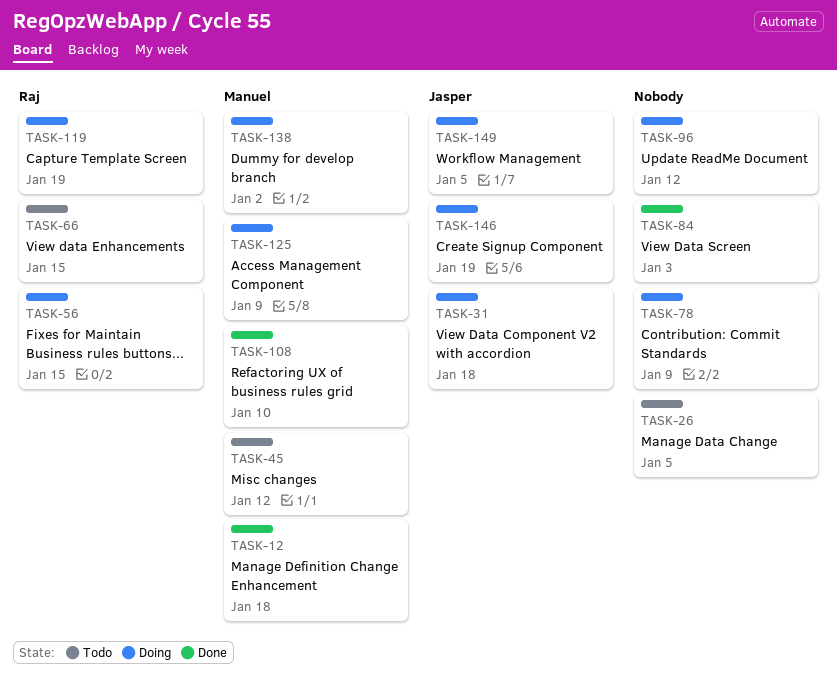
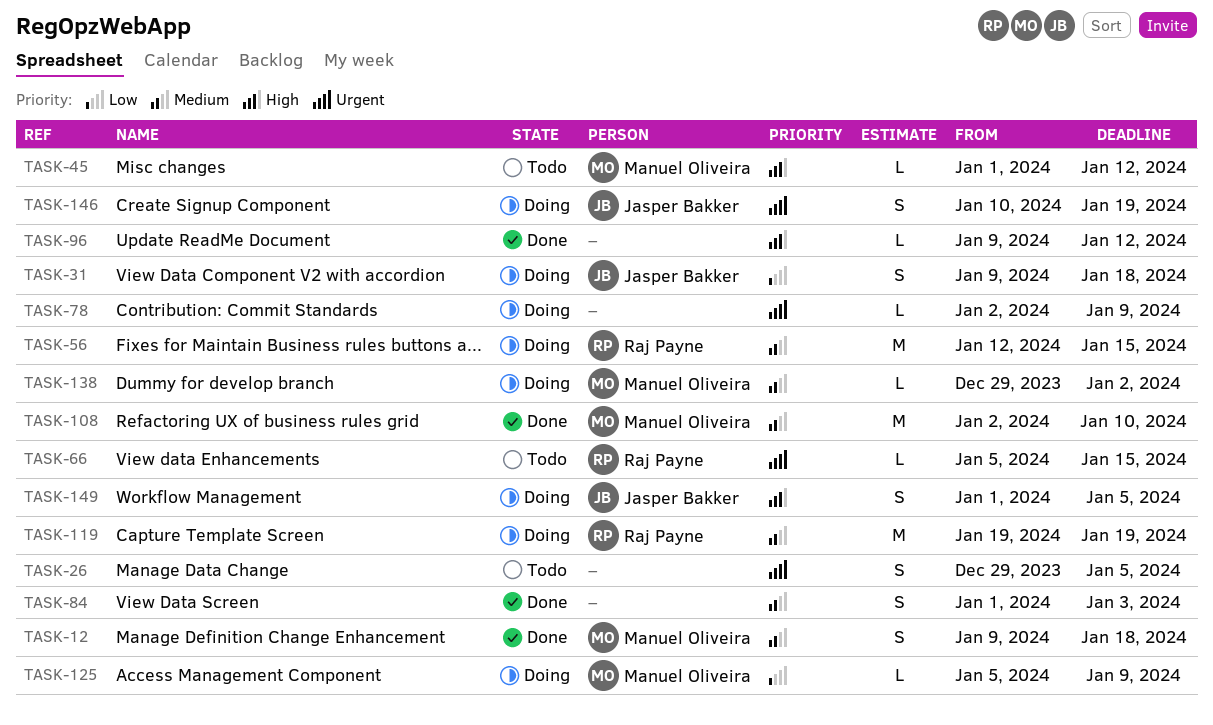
TASK-96, status: Doing -> Done

